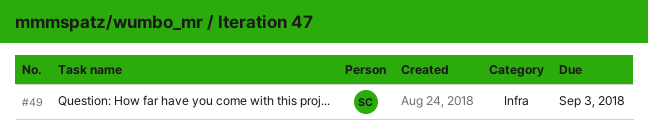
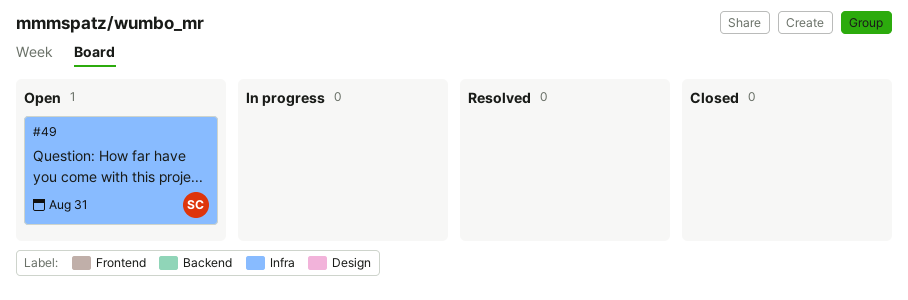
#49, due: Sep 3 -> Aug 31

